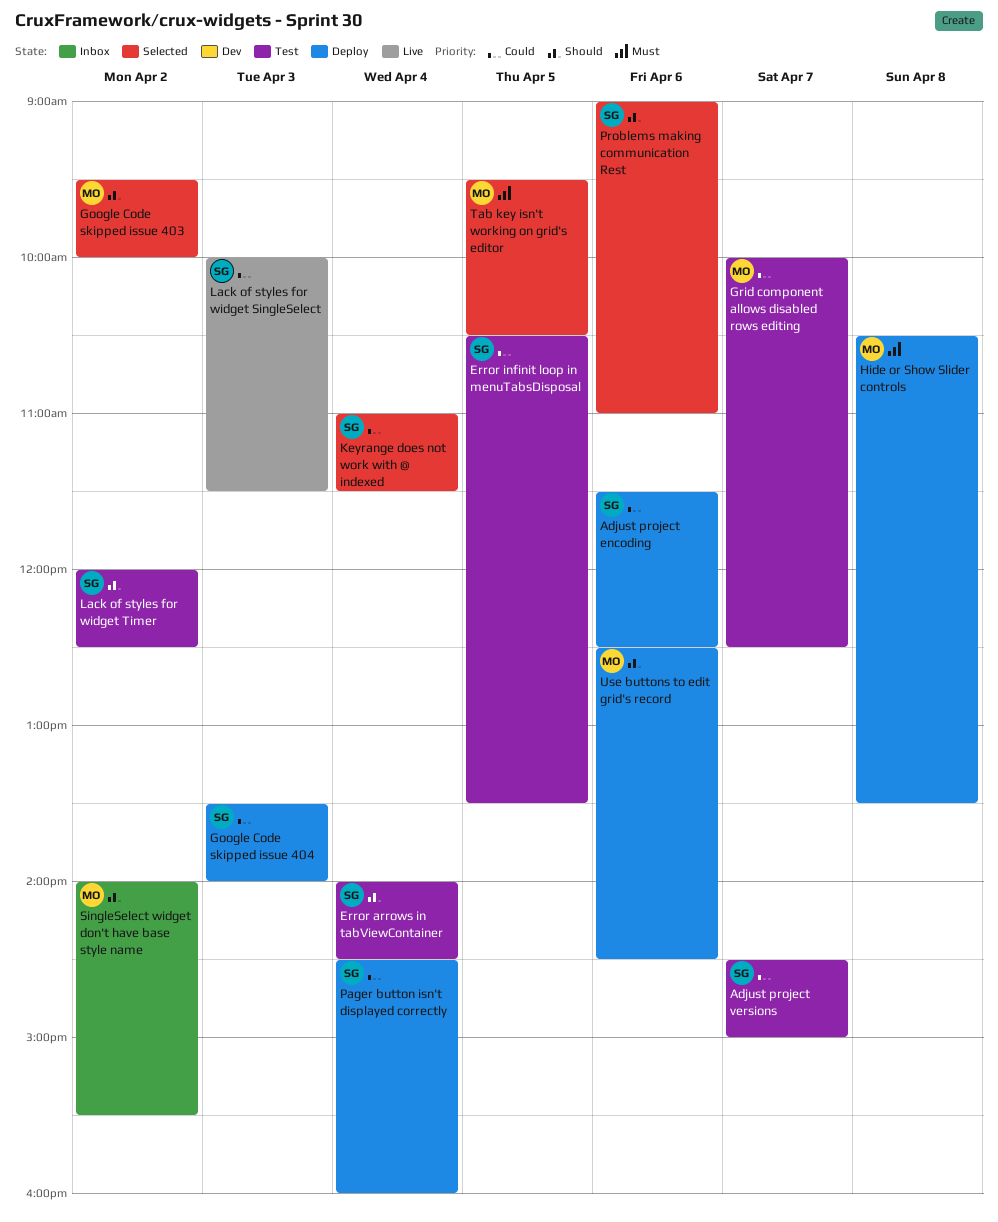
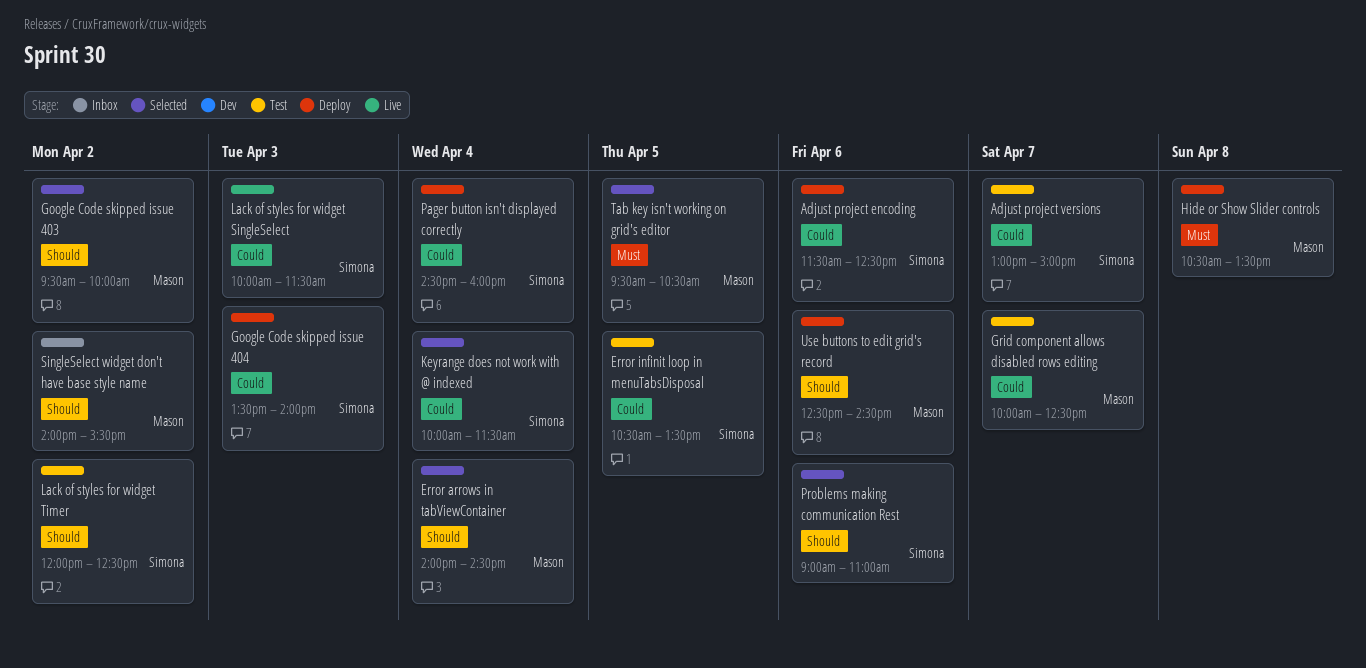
Adjust project versions, begins: 14:30 -> 13:00
Error arrows in tabViewContainer, status: Test -> Selected
Error arrows in tabViewContainer, owner: Simona -> Mason
Keyrange does not work with @ indexed, begins: 11:00 -> 10:00

